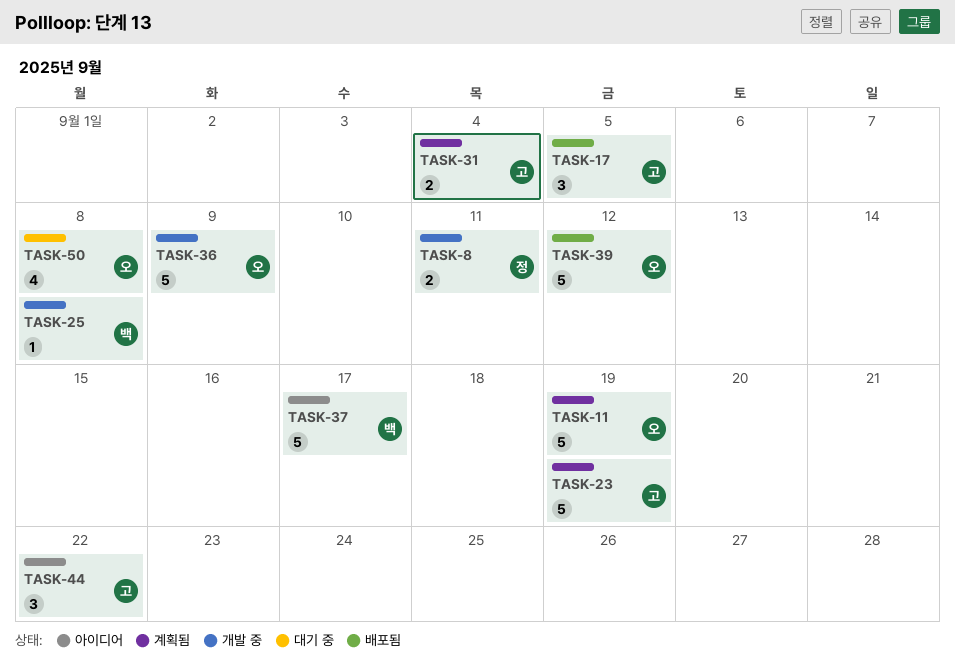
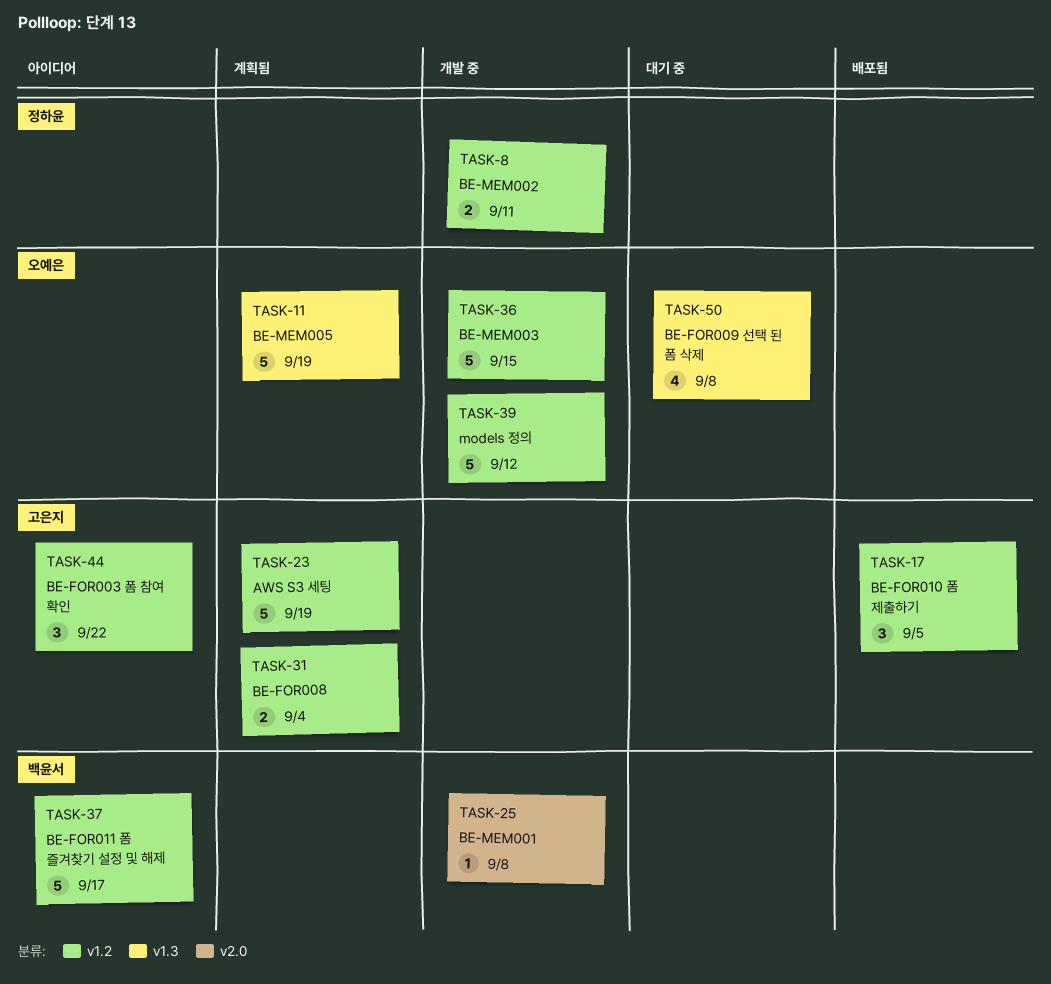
TASK-36, due: Sep 9 -> Sep 15
TASK-39, status: 배포됨 -> 개발 중

